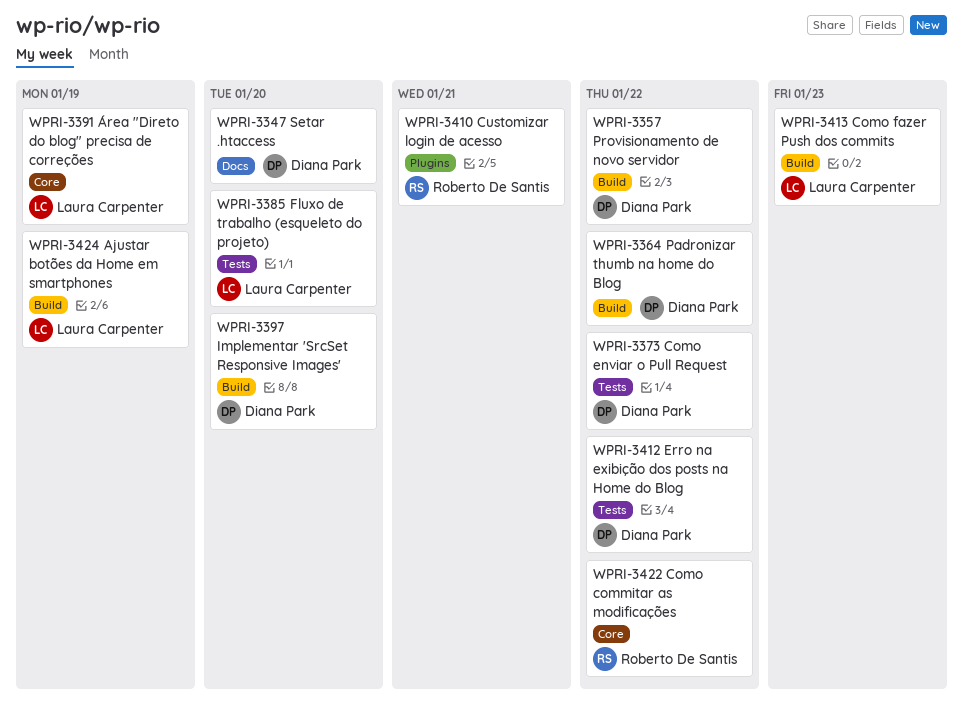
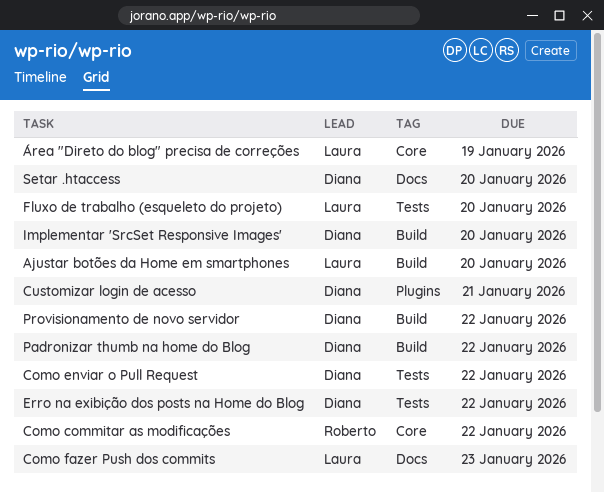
Ajustar botões da Home em smartphones, due: Jan 19 -> Jan 20
Como fazer Push dos commits, label: Build -> Docs
Customizar login de acesso, owner: Roberto De Santis -> Diana Park

